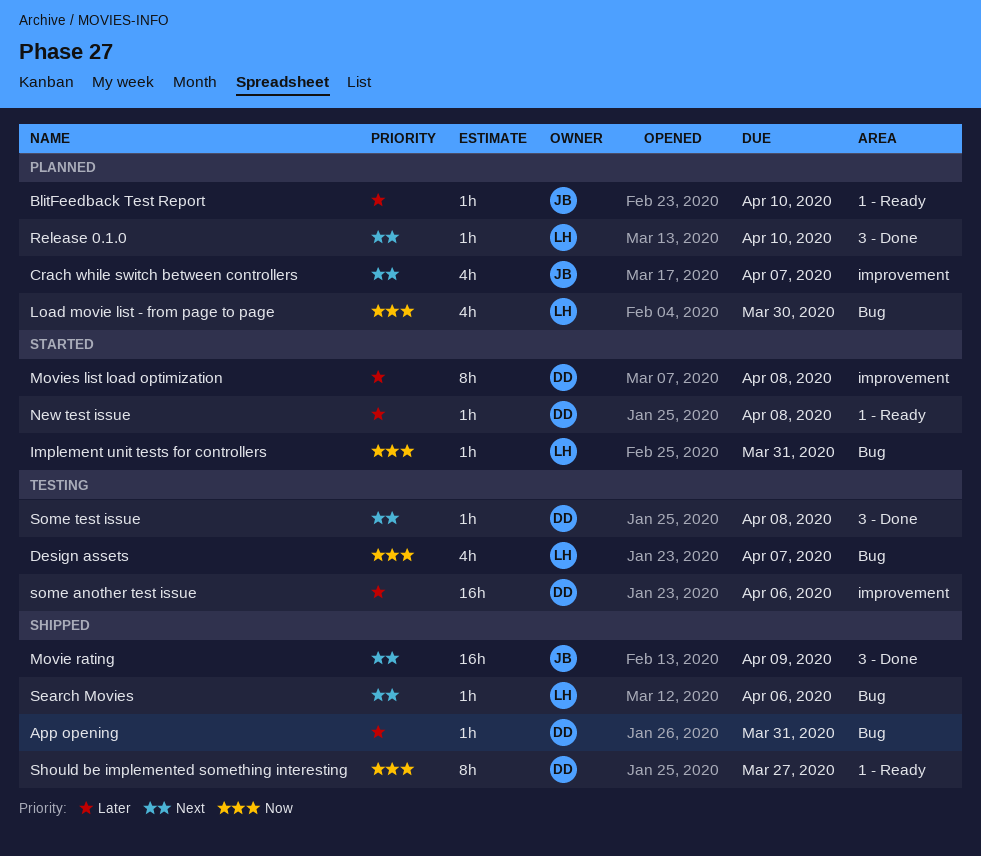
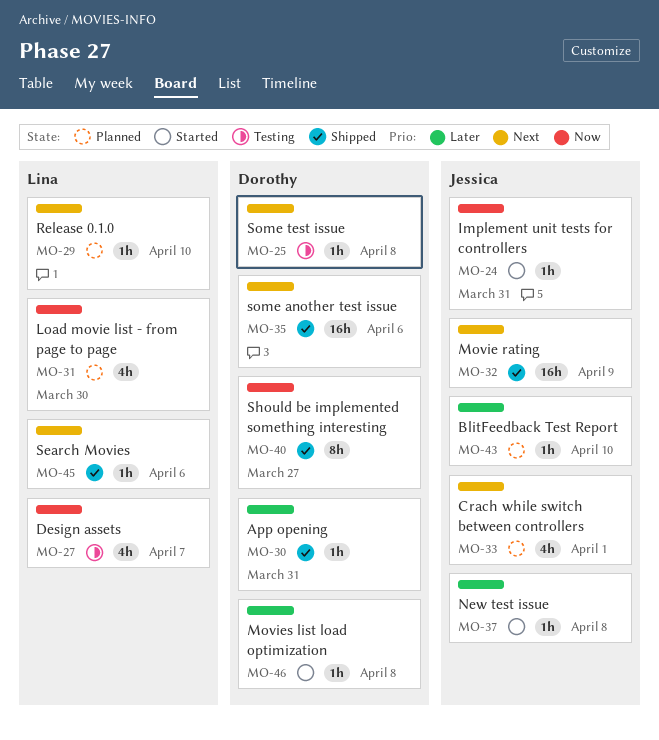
Crach while switch between controllers, due: Apr 7 -> Apr 1
Implement unit tests for controllers, owner: Lina -> Jessica
Movies list load optimization, estimate: 8h -> 1h
New test issue, owner: Dorothy -> Jessica
some another test issue, status: Testing -> Shipped
some another test issue, priority: Later -> Next

